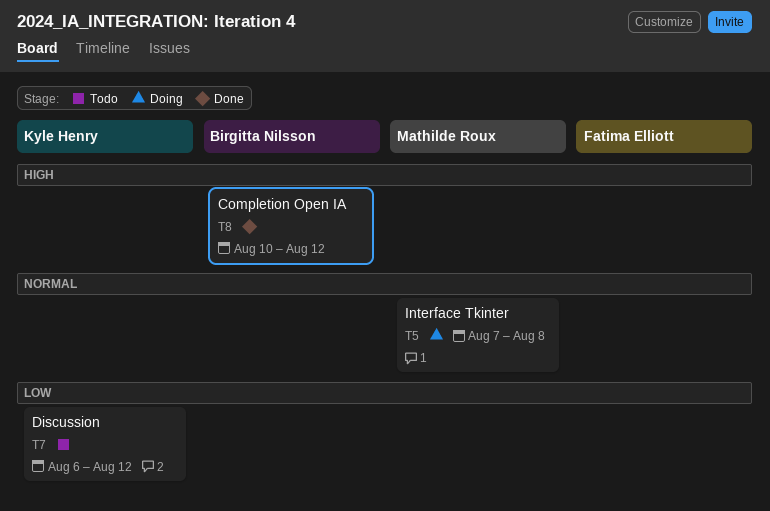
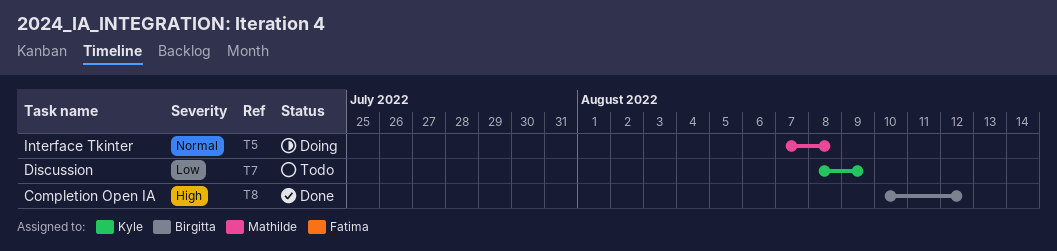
T7, start: Aug 6 -> Aug 8
T7, due: Aug 12 -> Aug 9

